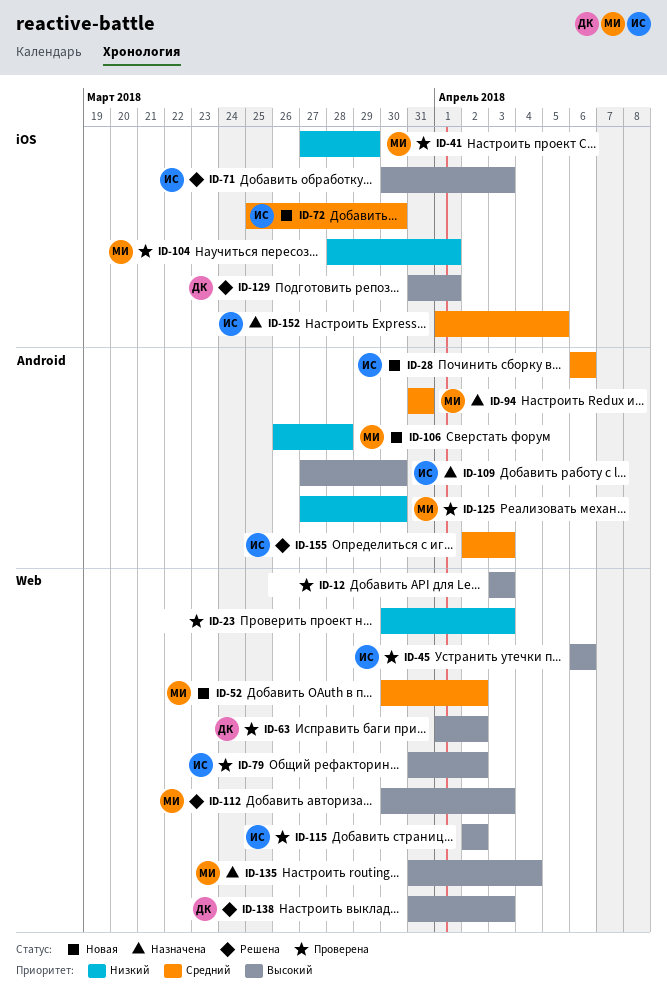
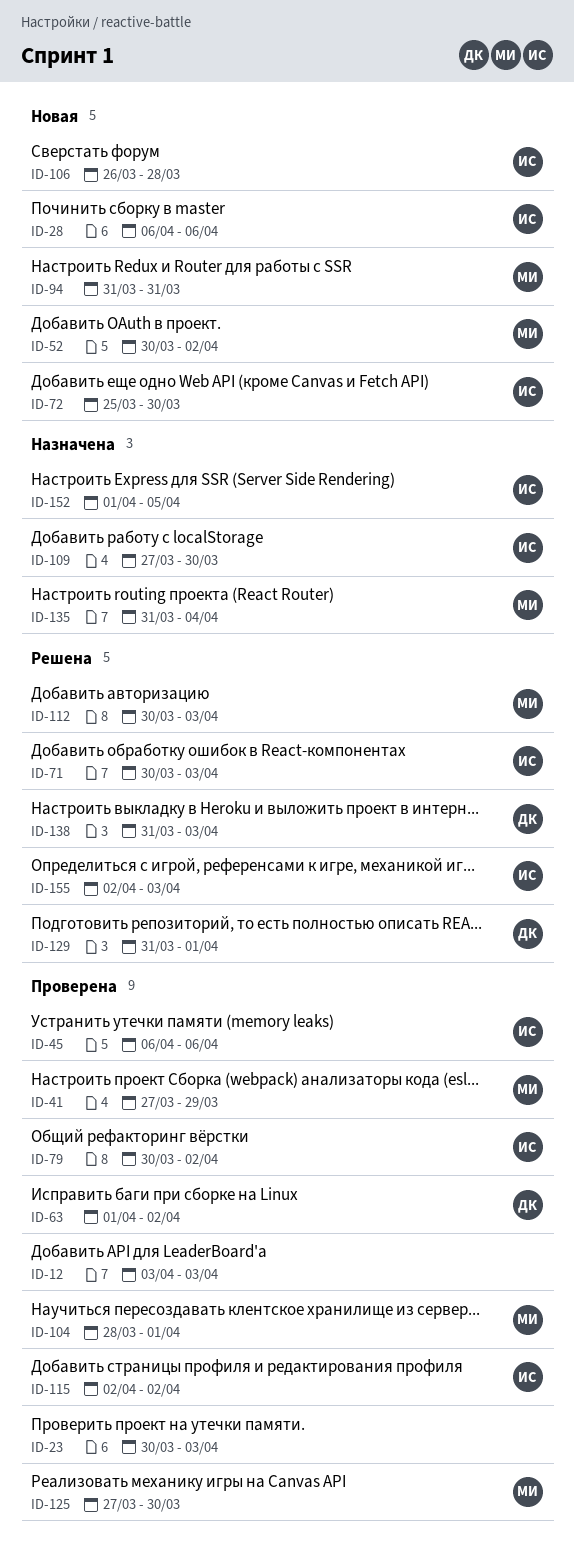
ID-79, start: Mar 31 -> Mar 30
ID-94, status: Назначена -> Новая
ID-106, owner: МИ -> ИС

